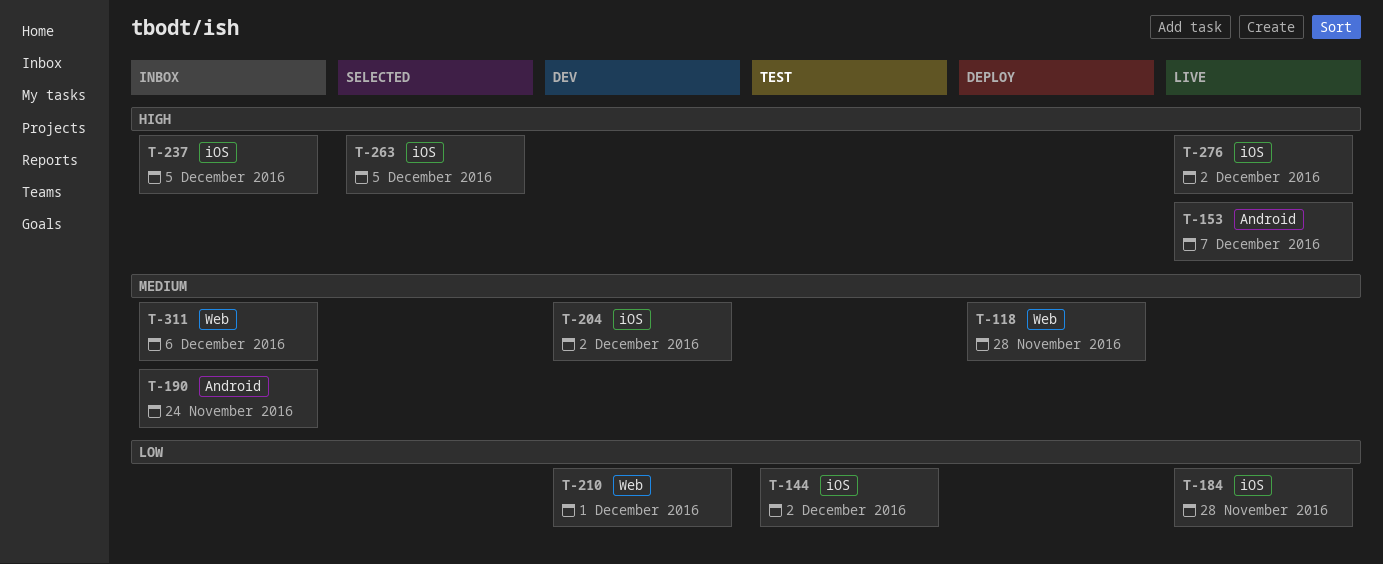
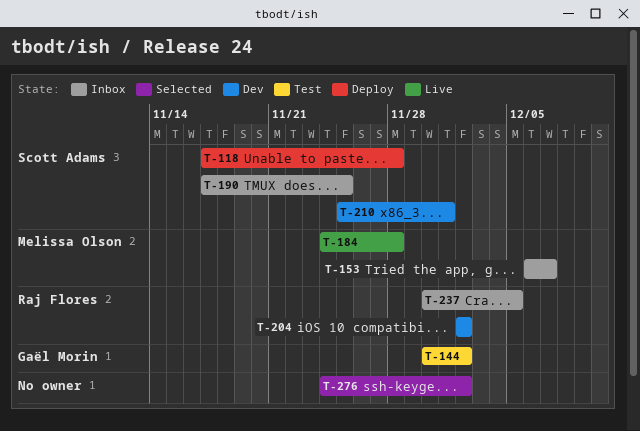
T-153, status: Live -> Inbox
T-190, due: Nov 24 -> Nov 25
T-263: present -> none
T-276, status: Live -> Selected
T-311: present -> none

